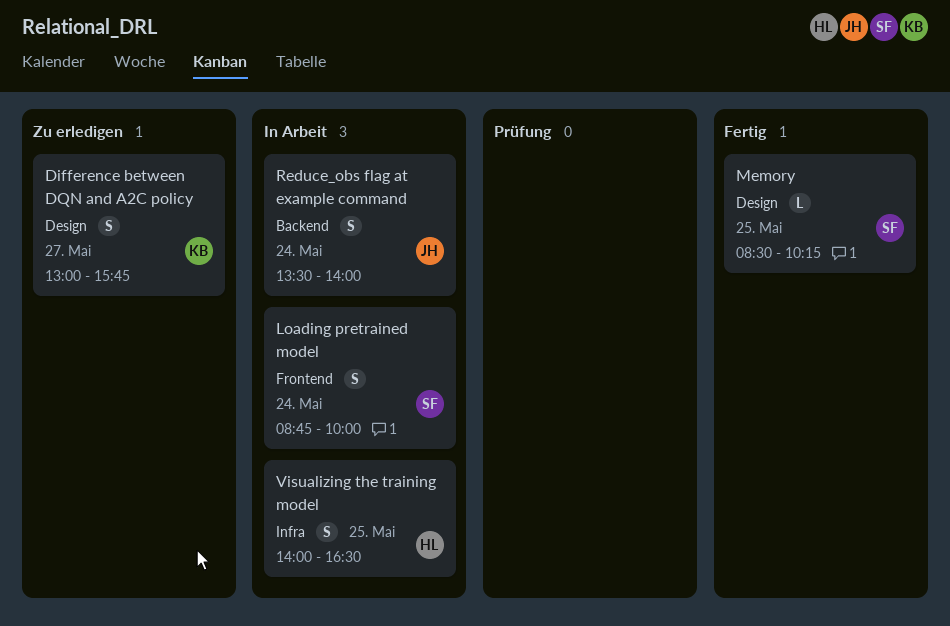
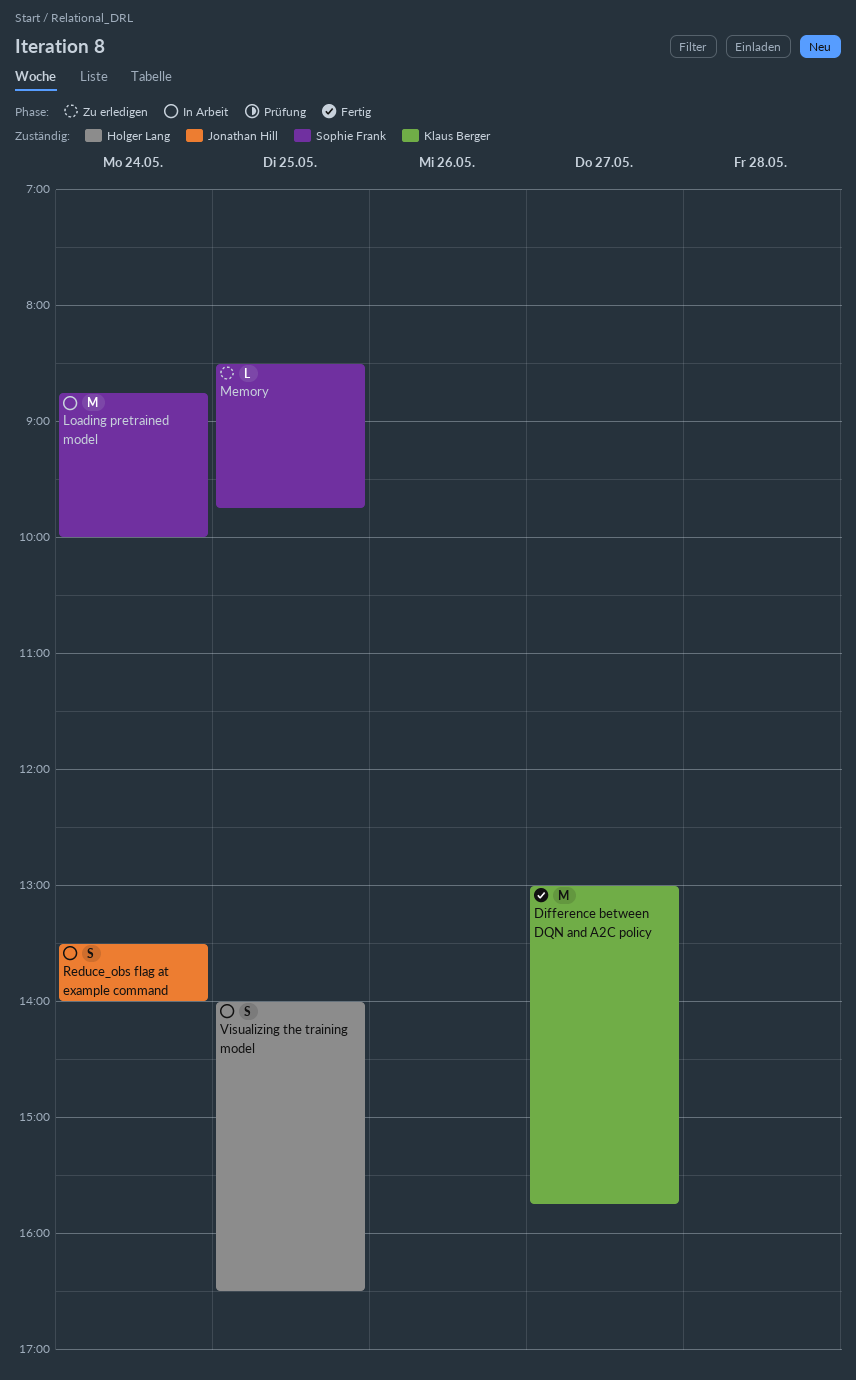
Difference between DQN and A2C policy, status: Zu erledigen -> Fertig
Difference between DQN and A2C policy, estimate: S -> M
Loading pretrained model, estimate: S -> M
Memory, status: Fertig -> Zu erledigen
Memory, ends: 10:15 -> 09:45

